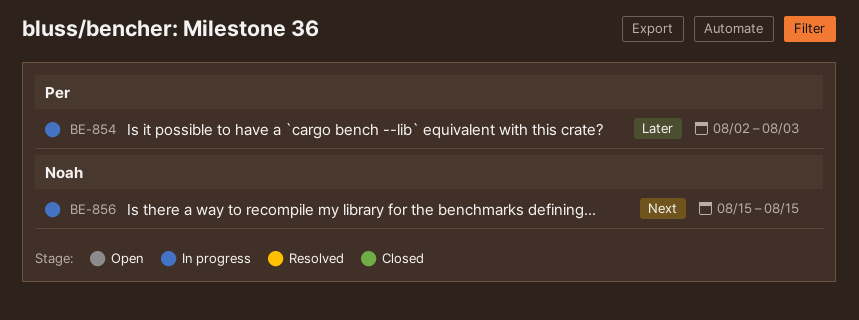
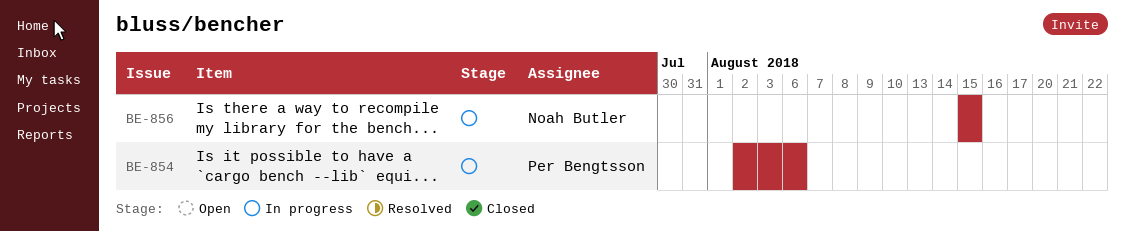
BE-854, due: Aug 3 -> Aug 6

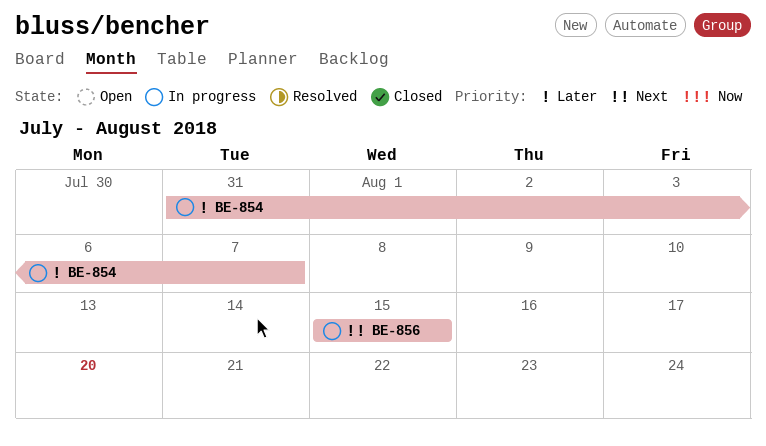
BE-854, start: Aug 2 -> Jul 31
BE-854, due: Aug 6 -> Aug 7

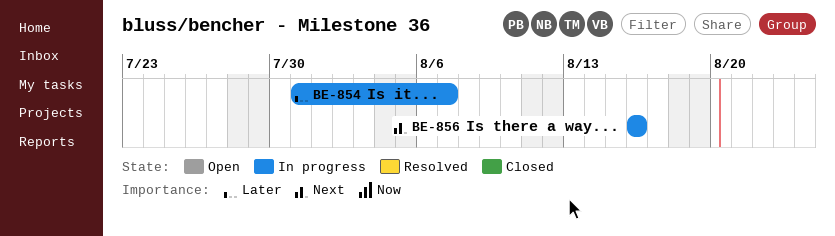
BE-856, start: Aug 15 -> Aug 16
BE-856, due: Aug 15 -> Aug 16

